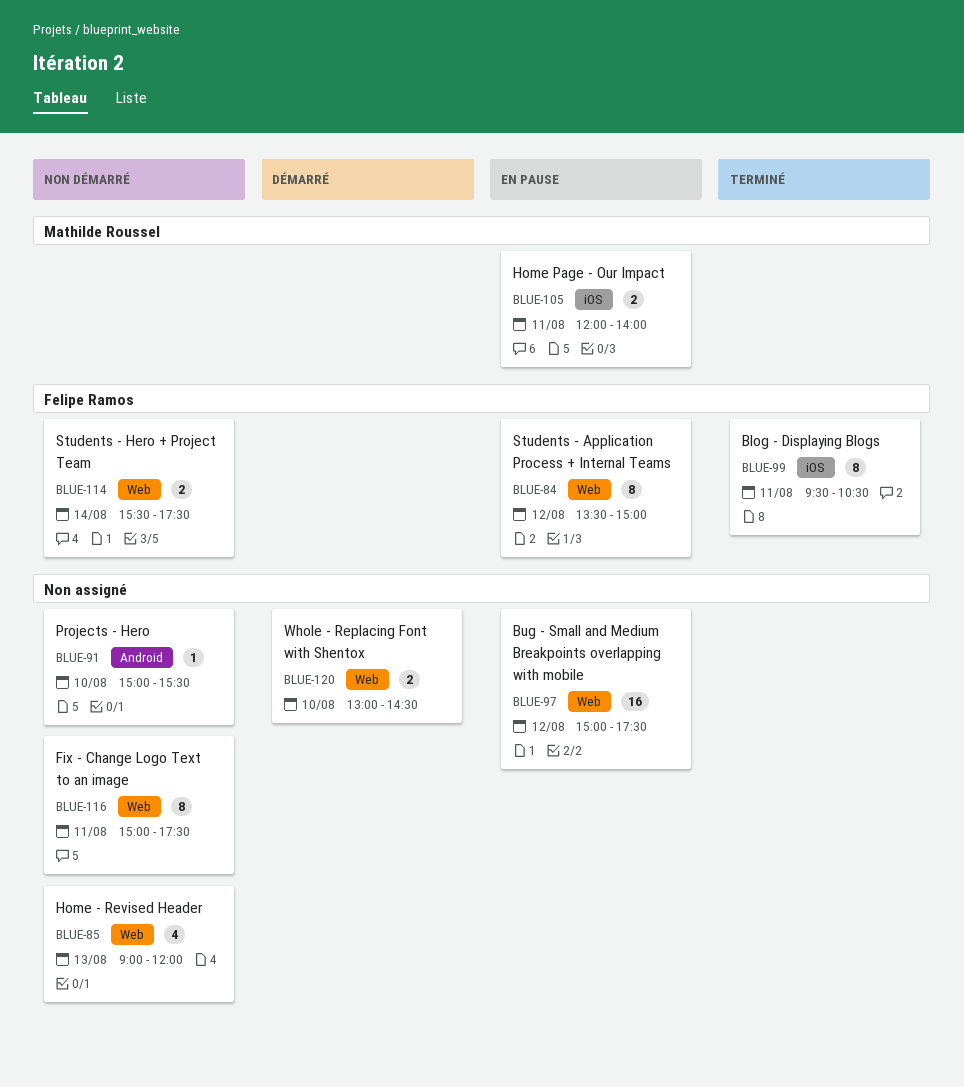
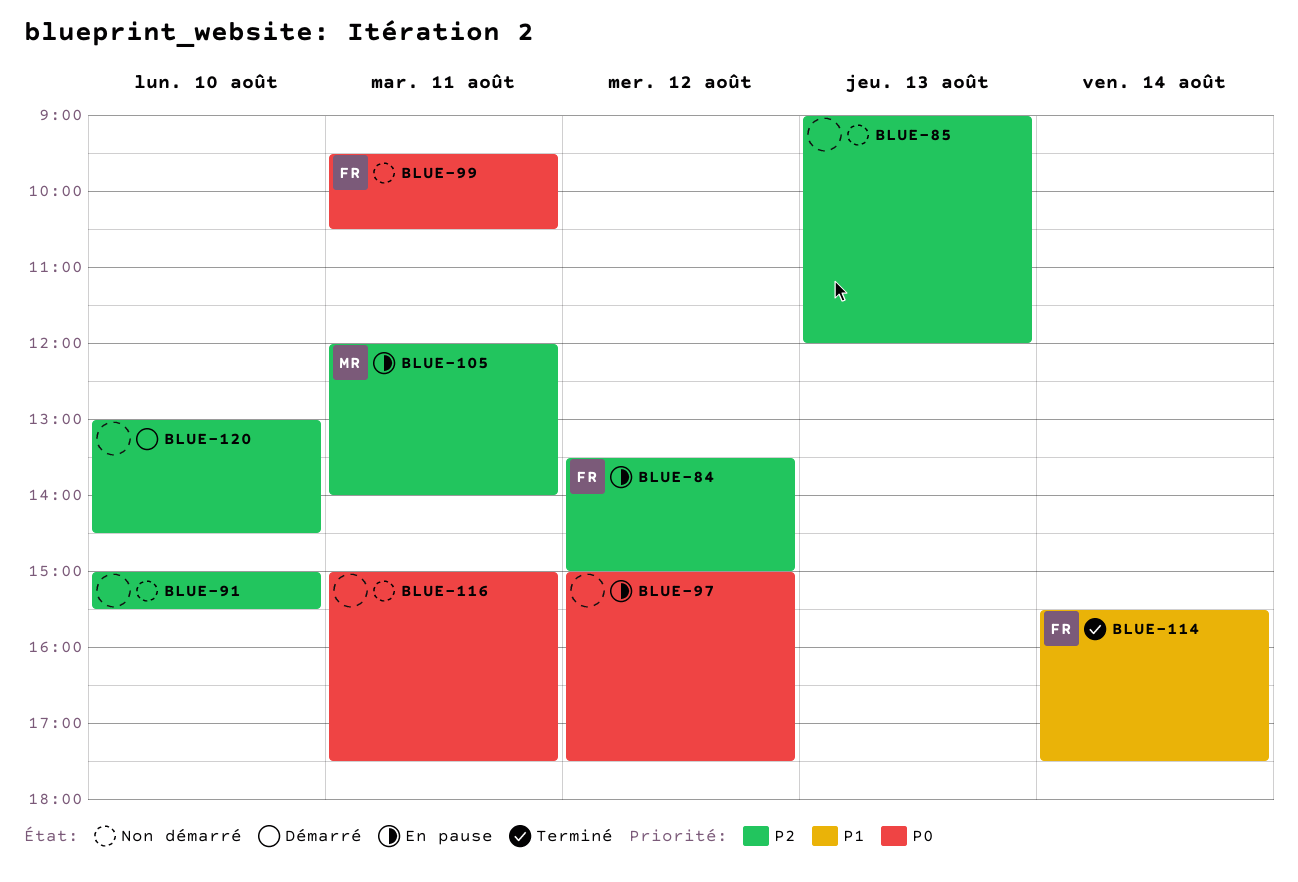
BLUE-99, status: Terminé -> Non démarré
BLUE-114, status: Non démarré -> Terminé

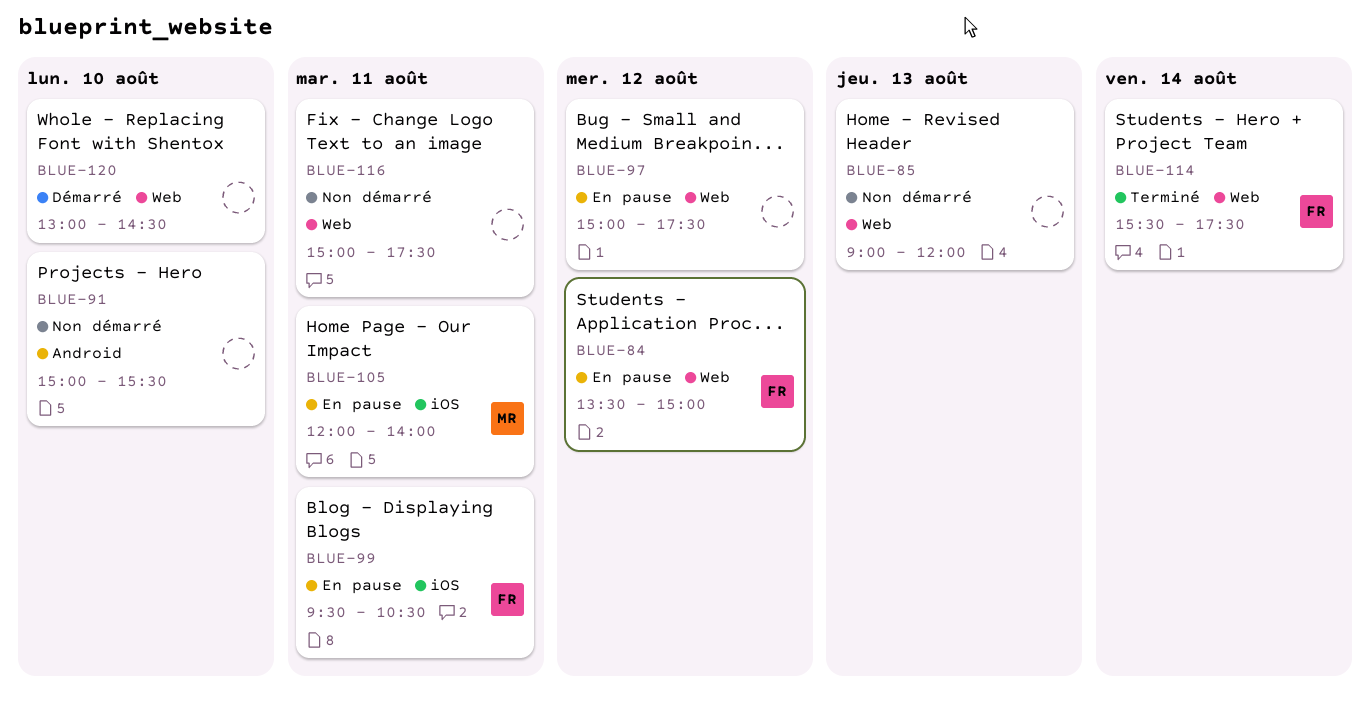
BLUE-99, status: Non démarré -> En pause

